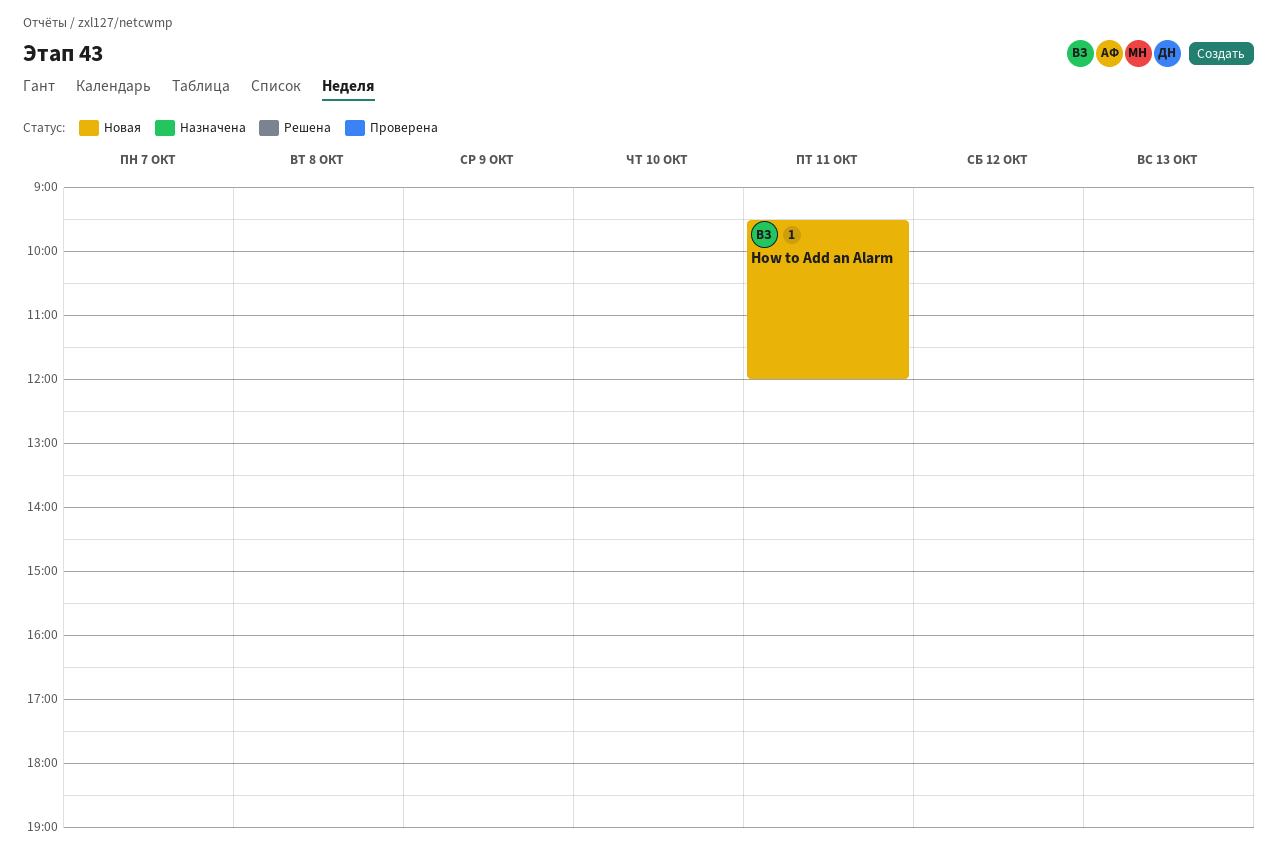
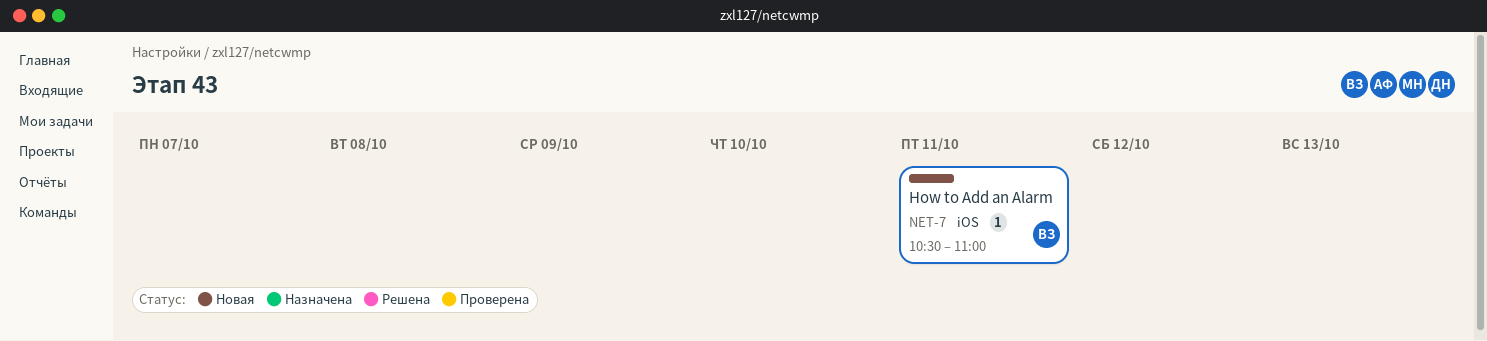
How to Add an Alarm, begins: 09:30 -> 10:30
How to Add an Alarm, ends: 12:00 -> 11:00

